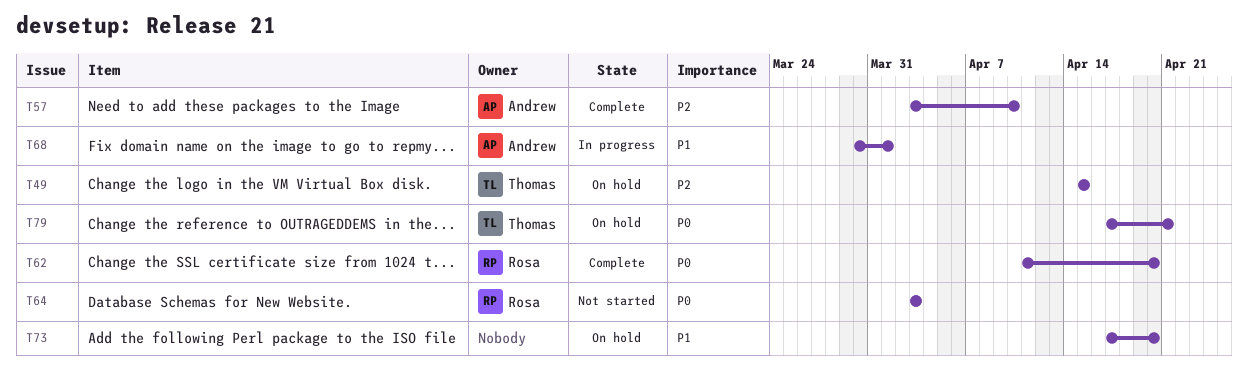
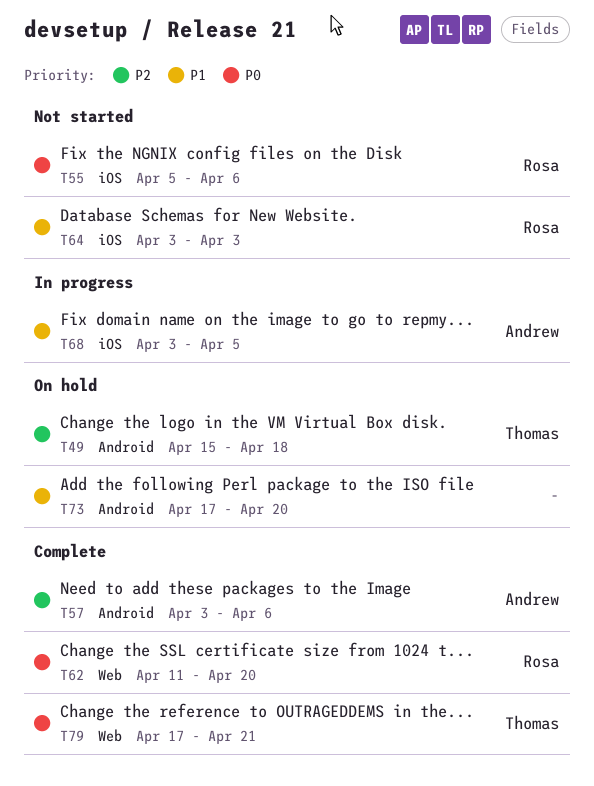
T49, due: Apr 15 -> Apr 18
T55: none -> present
T57, due: Apr 10 -> Apr 6
T64, priority: P0 -> P1
T68, start: Mar 30 -> Apr 3
T68, due: Apr 1 -> Apr 5
T79, status: On hold -> Complete

